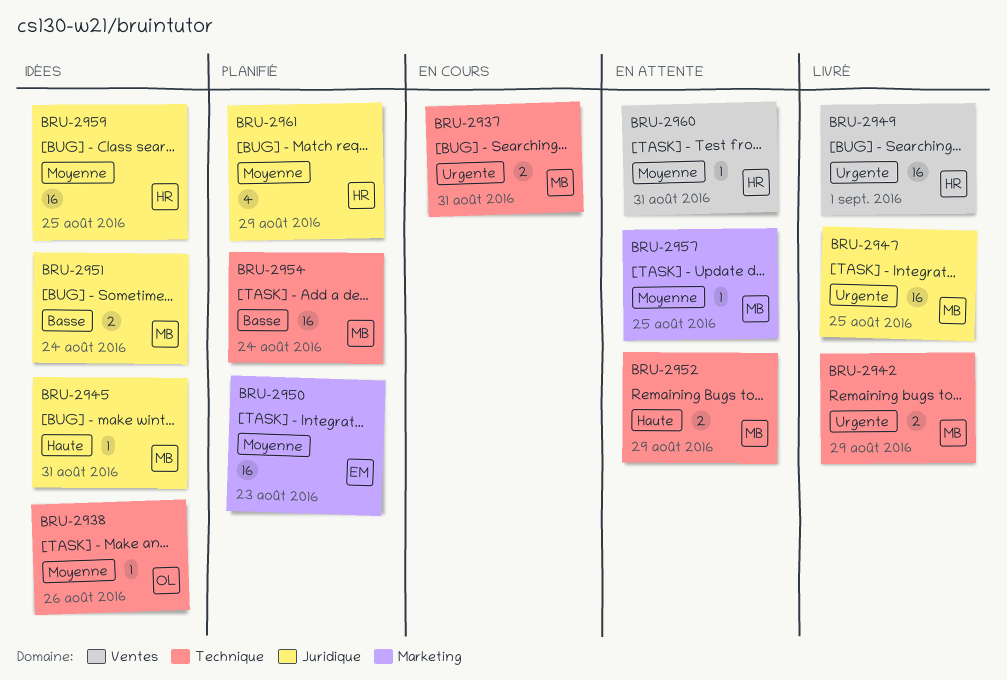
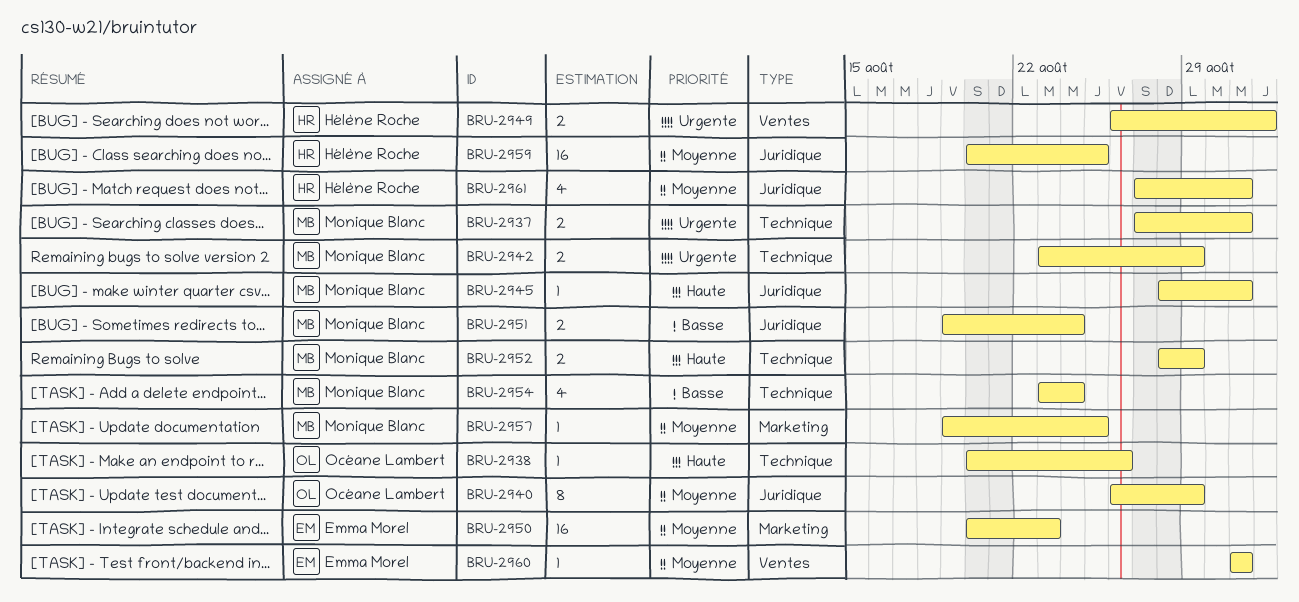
BRU-2938, priority: Moyenne -> Haute
BRU-2940: none -> present
BRU-2947: present -> none
BRU-2949, estimate: 16 -> 2
BRU-2954, estimate: 16 -> 4
BRU-2960, owner: Hélène Roche -> Emma Morel
BRU-2961, due: Aug 29 -> Aug 31

